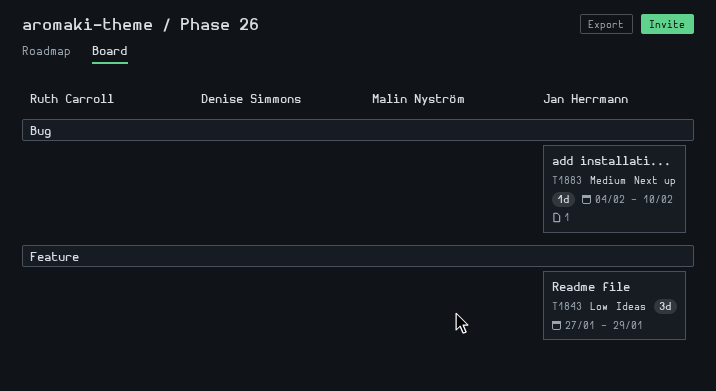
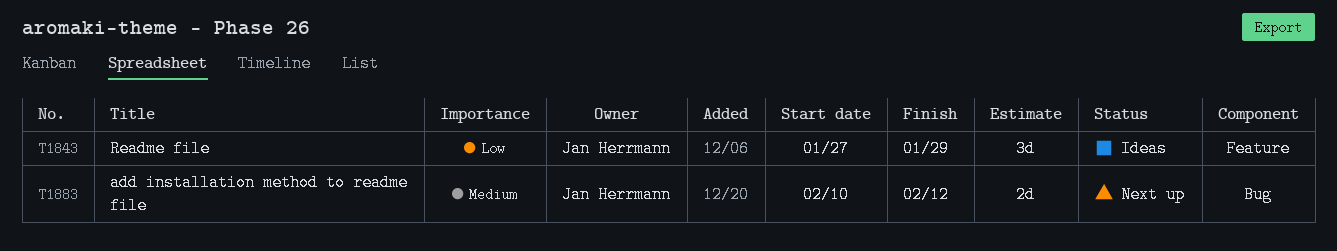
T1883, estimate: 1d -> 2d
T1883, start: Feb 4 -> Feb 10
T1883, due: Feb 10 -> Feb 12

